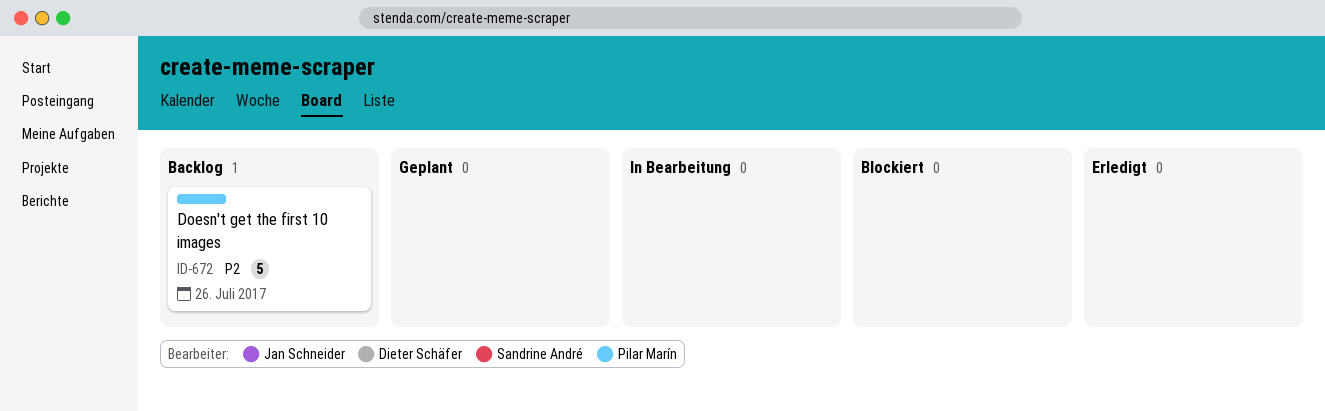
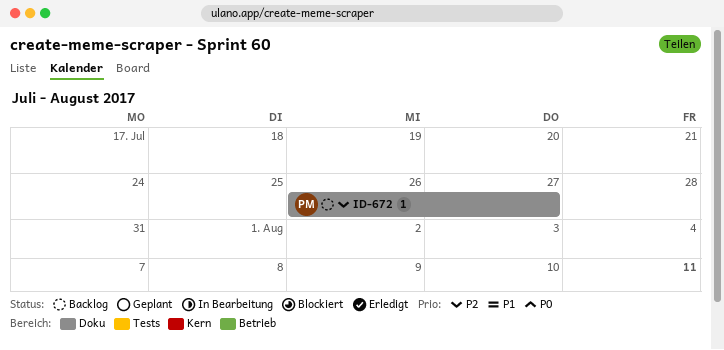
ID-672, estimate: 5 -> 1
ID-672, due: Jul 26 -> Jul 27

